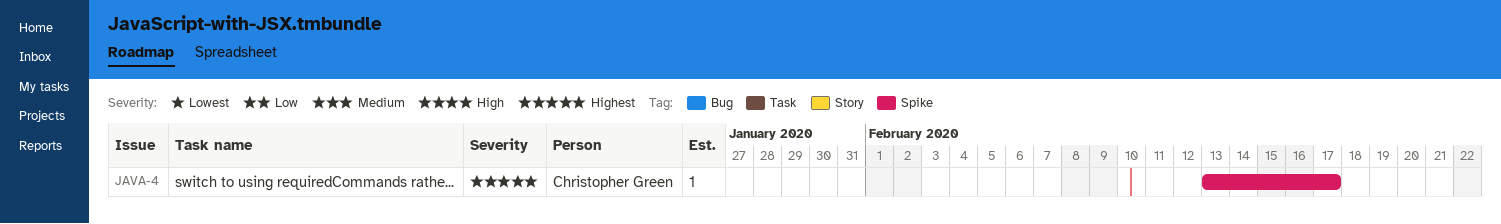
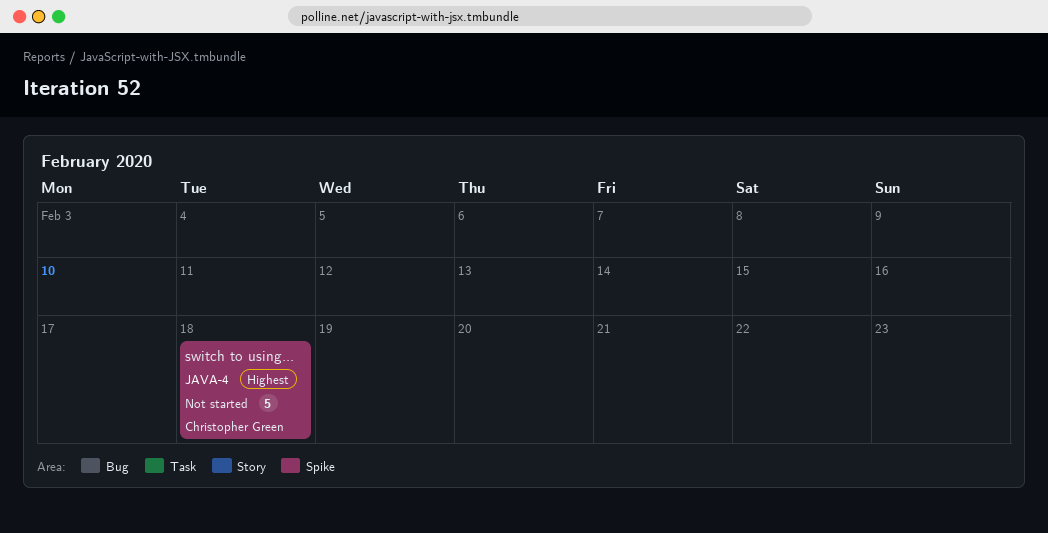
JAVA-4, estimate: 1 -> 5
JAVA-4, due: Feb 17 -> Feb 18

